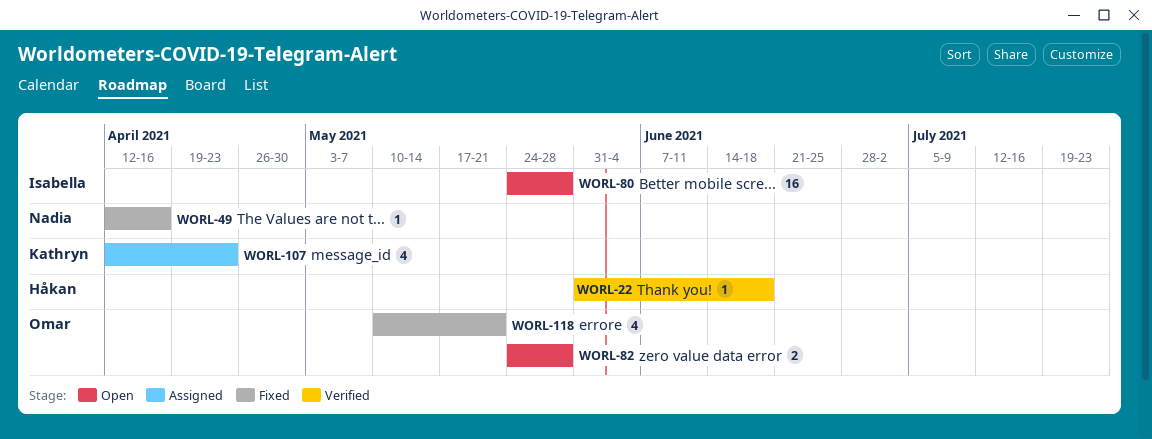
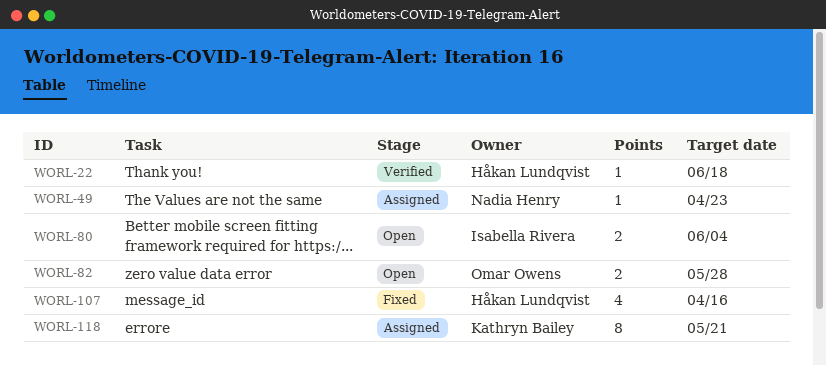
WORL-49, status: Fixed -> Assigned
WORL-49, due: Apr 16 -> Apr 23
WORL-80, estimate: 16 -> 2
WORL-80, due: May 28 -> Jun 4
WORL-107, status: Assigned -> Fixed
WORL-107, owner: Kathryn Bailey -> Håkan Lundqvist
WORL-107, due: Apr 23 -> Apr 16
WORL-118, status: Fixed -> Assigned
WORL-118, owner: Omar Owens -> Kathryn Bailey
WORL-118, estimate: 4 -> 8

